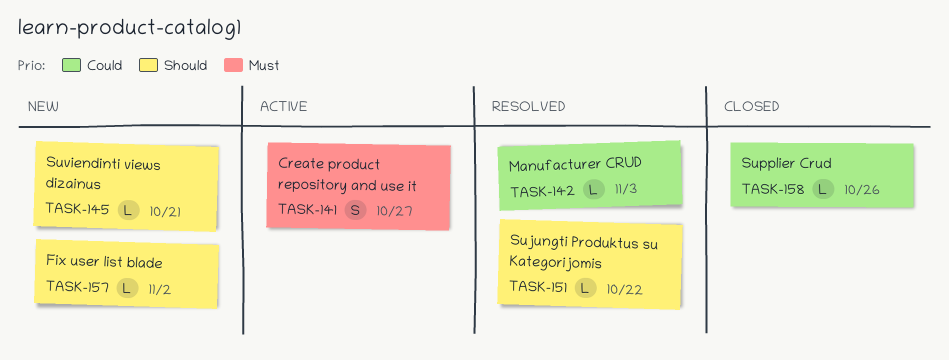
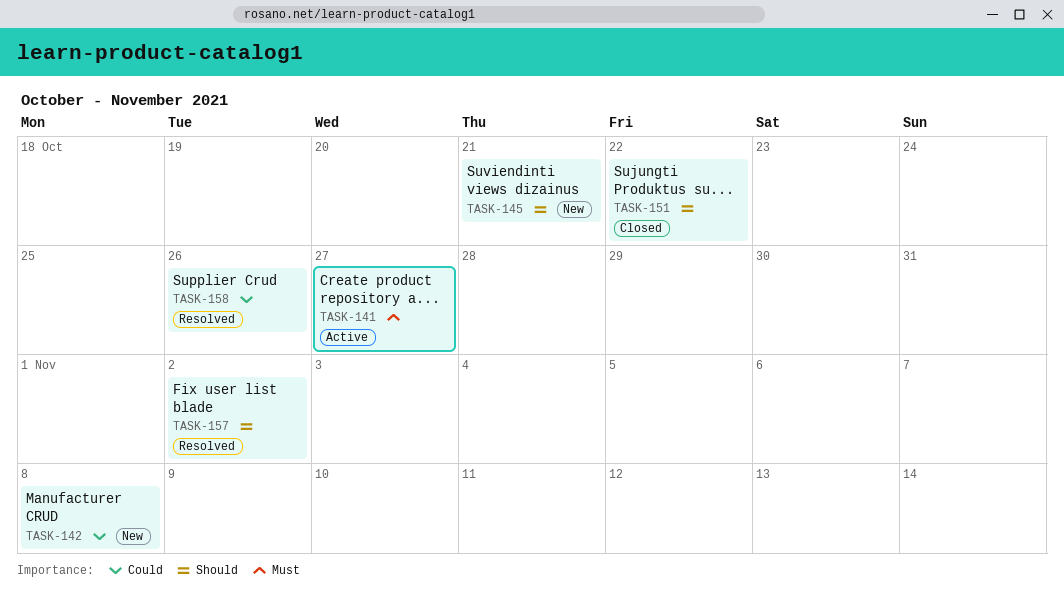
TASK-142, status: Resolved -> New
TASK-142, due: Nov 3 -> Nov 8
TASK-151, status: Resolved -> Closed
TASK-157, status: New -> Resolved
TASK-158, status: Closed -> Resolved

